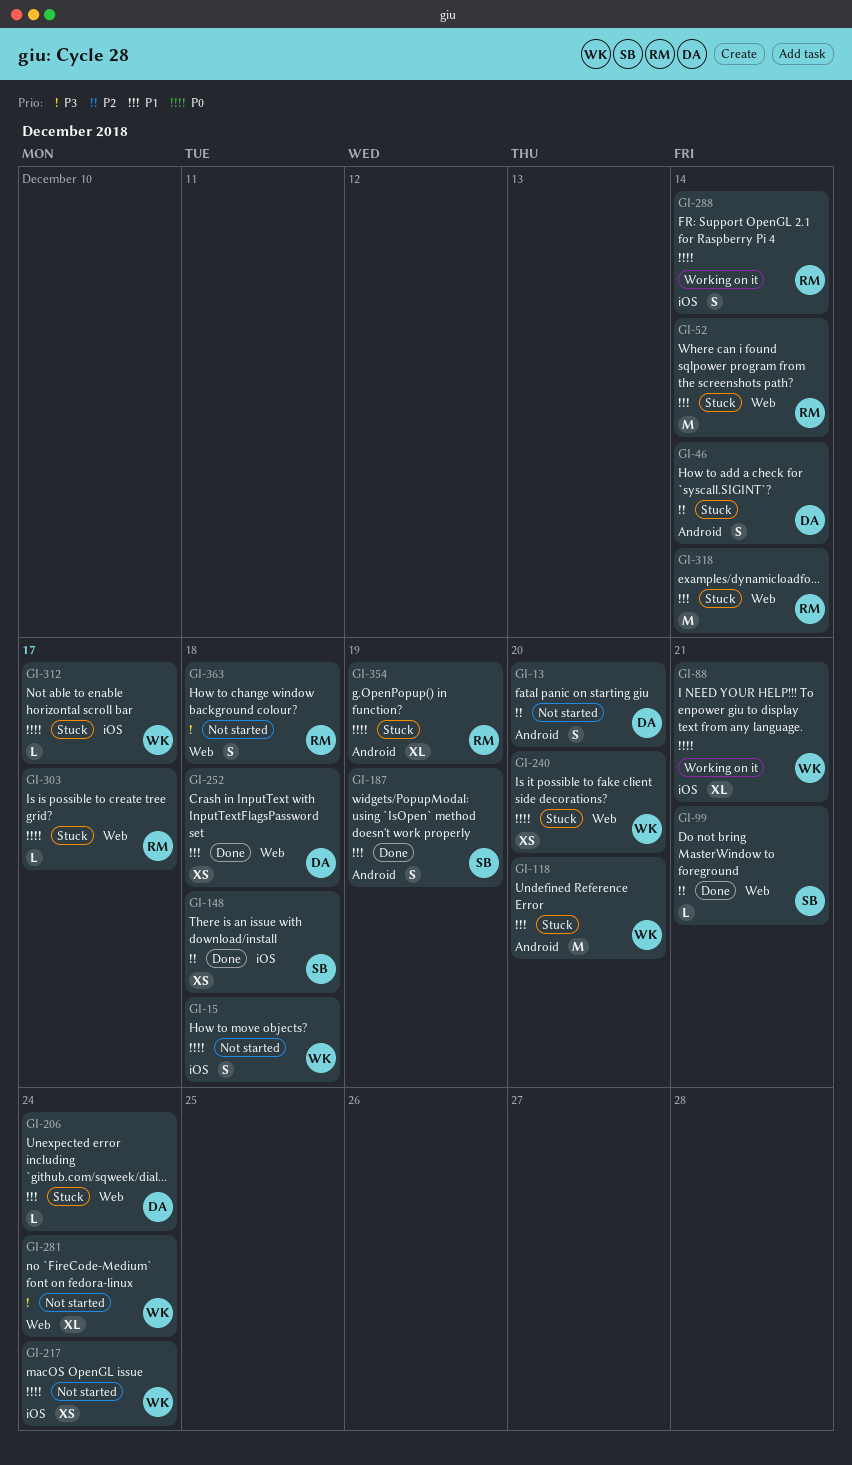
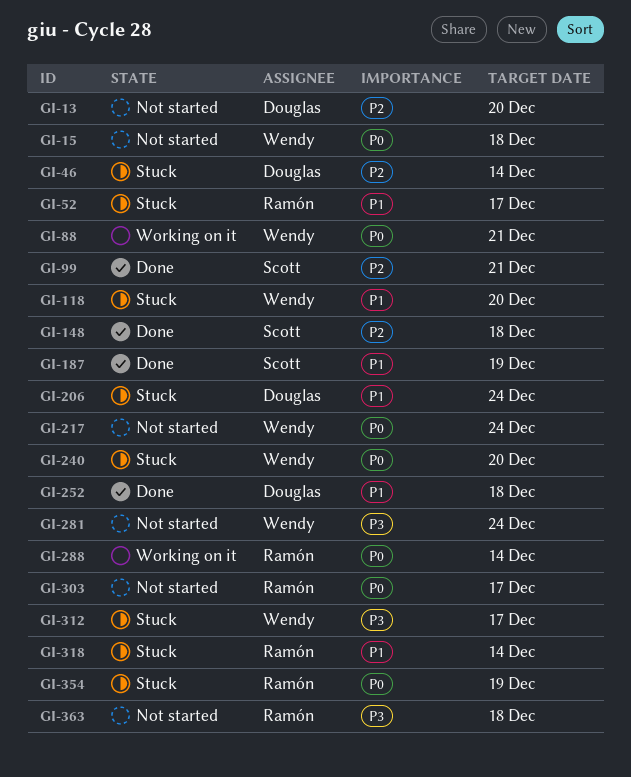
GI-52, due: Dec 14 -> Dec 17
GI-303, status: Stuck -> Not started
GI-312, priority: P0 -> P3

